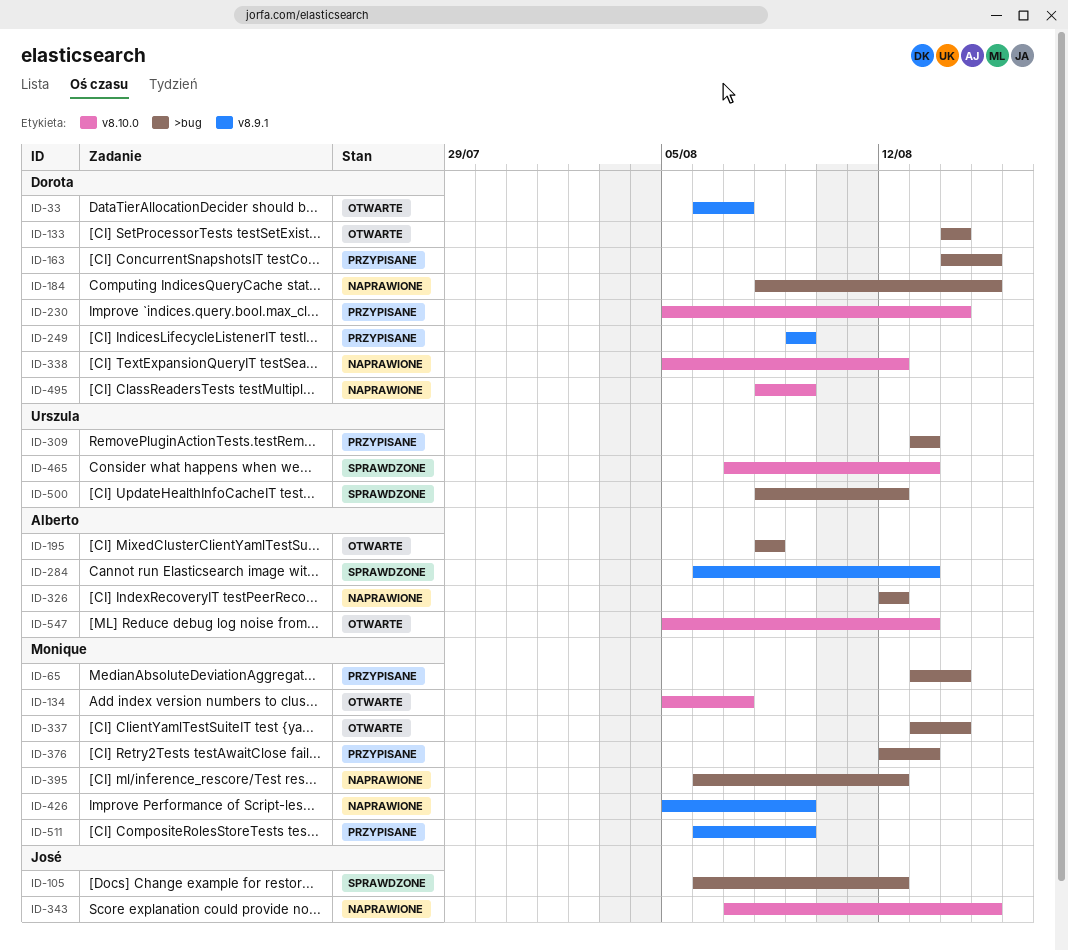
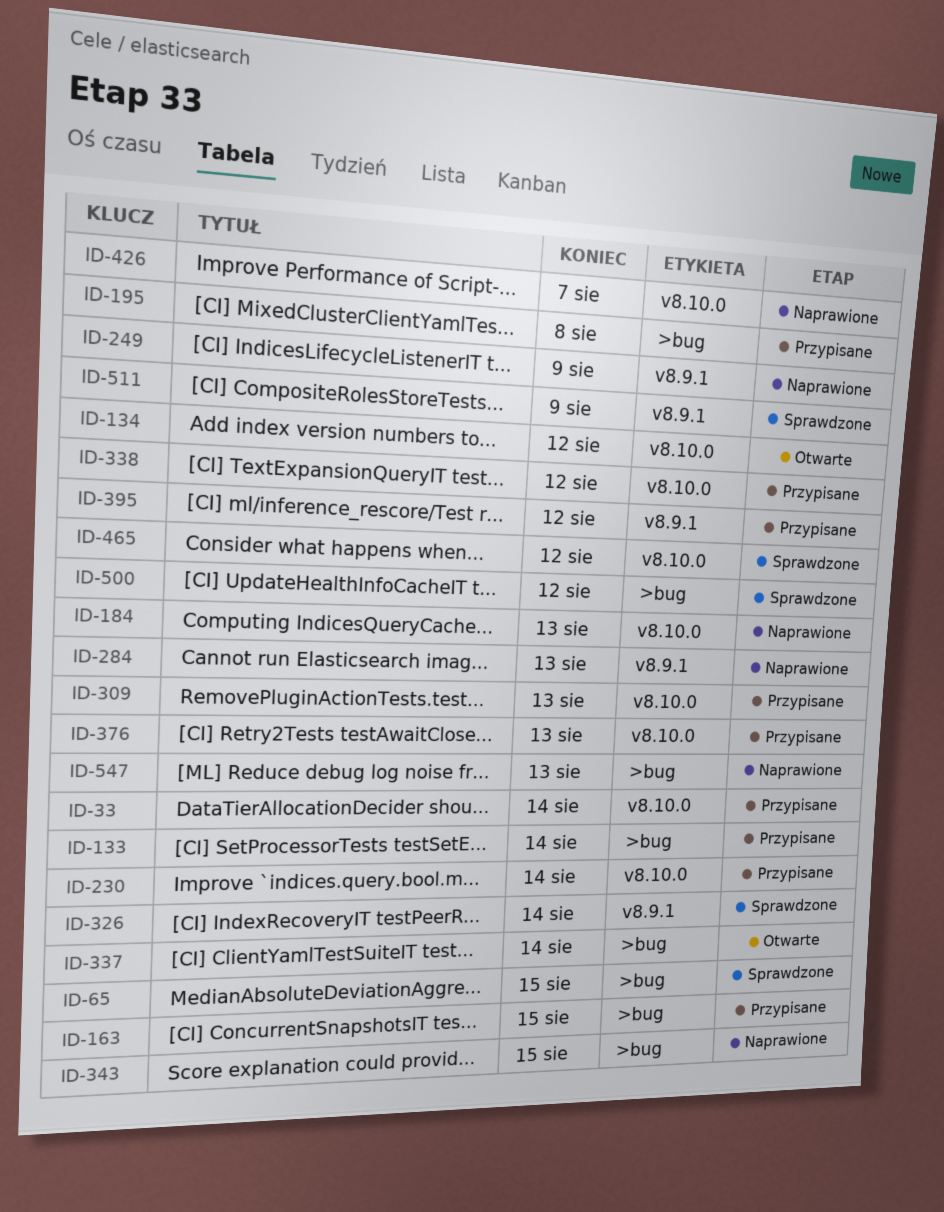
ID-33, status: Otwarte -> Przypisane
ID-33, label: v8.9.1 -> v8.10.0
ID-33, due: Aug 7 -> Aug 14
ID-65, status: Przypisane -> Sprawdzone
ID-65, due: Aug 14 -> Aug 15
ID-105: present -> none
ID-133, status: Otwarte -> Przypisane
ID-134, due: Aug 7 -> Aug 12
ID-184, label: >bug -> v8.10.0
ID-184, due: Aug 15 -> Aug 13
ID-195, status: Otwarte -> Przypisane
ID-249, status: Przypisane -> Naprawione
ID-284, status: Sprawdzone -> Naprawione
ID-309, label: >bug -> v8.10.0
ID-326, status: Naprawione -> Sprawdzone
ID-326, label: >bug -> v8.9.1
ID-326, due: Aug 12 -> Aug 14
ID-338, status: Naprawione -> Przypisane
ID-343, label: v8.10.0 -> >bug
ID-376, label: >bug -> v8.10.0
ID-395, status: Naprawione -> Przypisane
ID-395, label: >bug -> v8.9.1
ID-426, label: v8.9.1 -> v8.10.0
ID-426, due: Aug 9 -> Aug 7
ID-465, due: Aug 13 -> Aug 12
ID-495: present -> none
ID-511, status: Przypisane -> Sprawdzone
ID-547, status: Otwarte -> Naprawione
ID-547, label: v8.10.0 -> >bug

